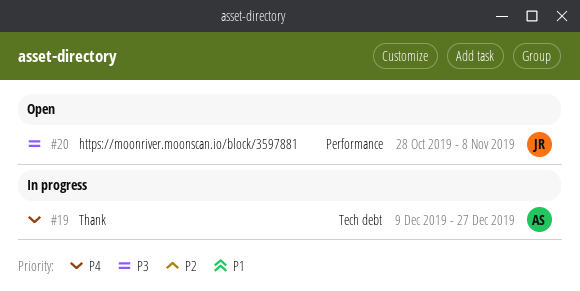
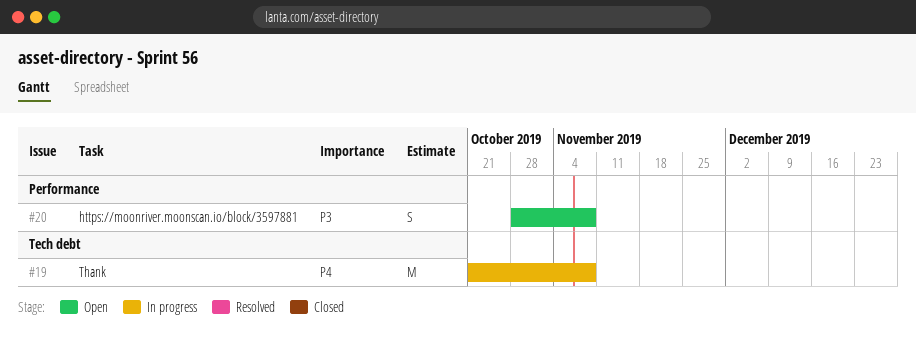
#19, start: Dec 9 -> Oct 21
#19, due: Dec 27 -> Nov 8

